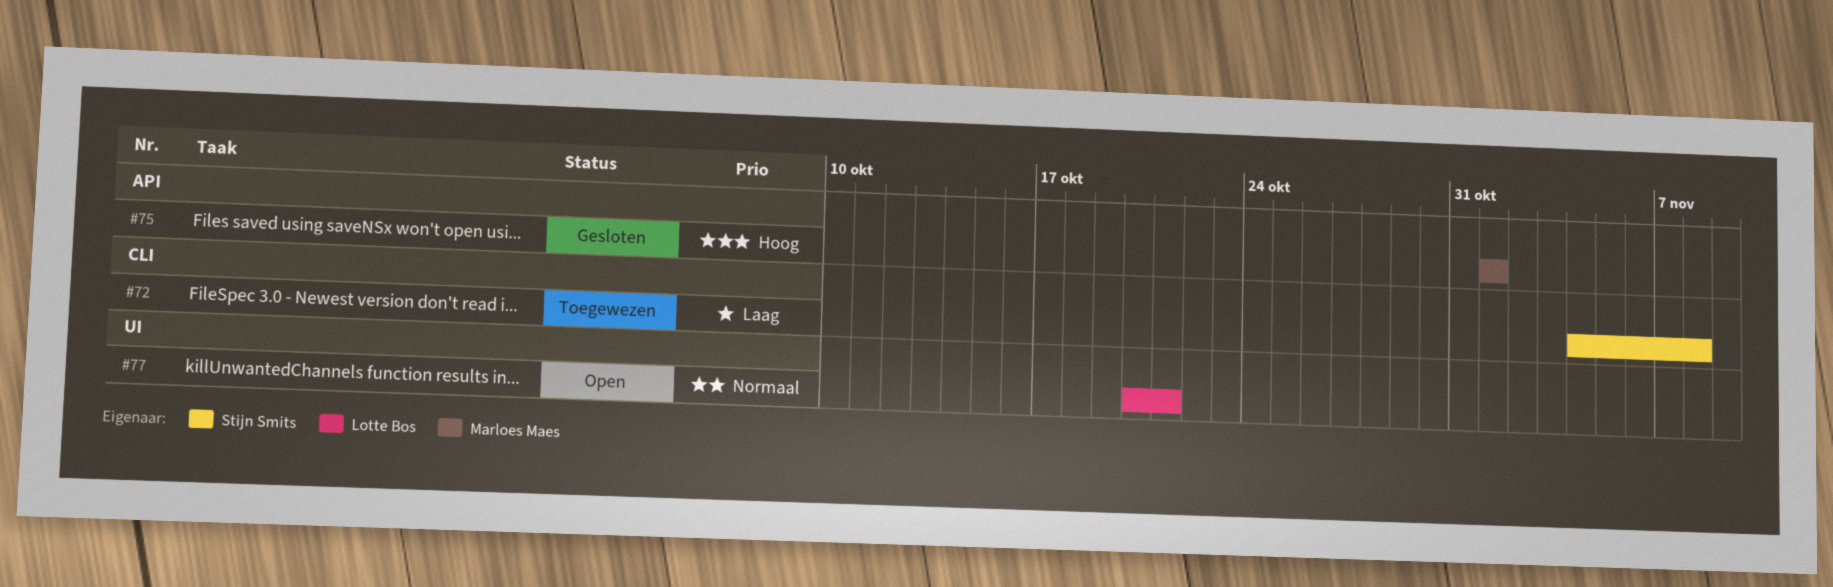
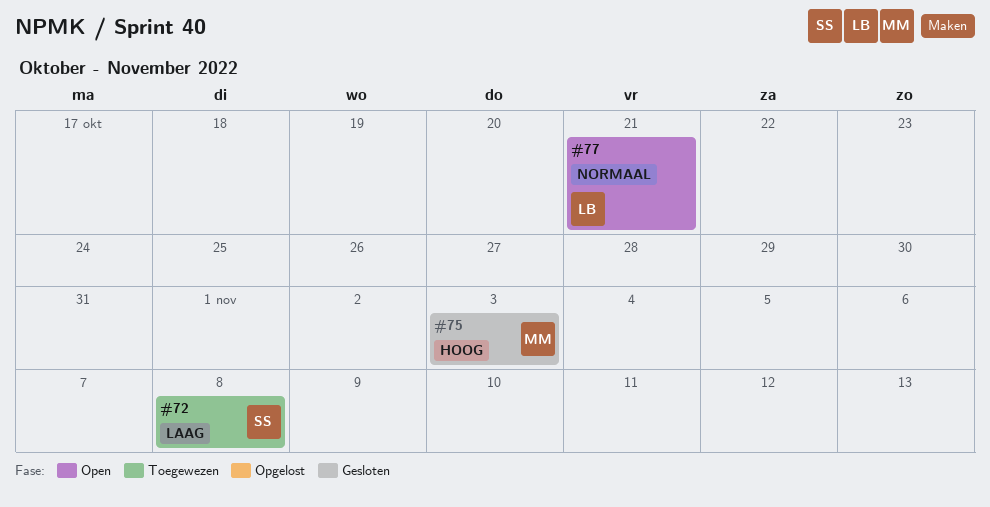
#75, due: Nov 1 -> Nov 3

